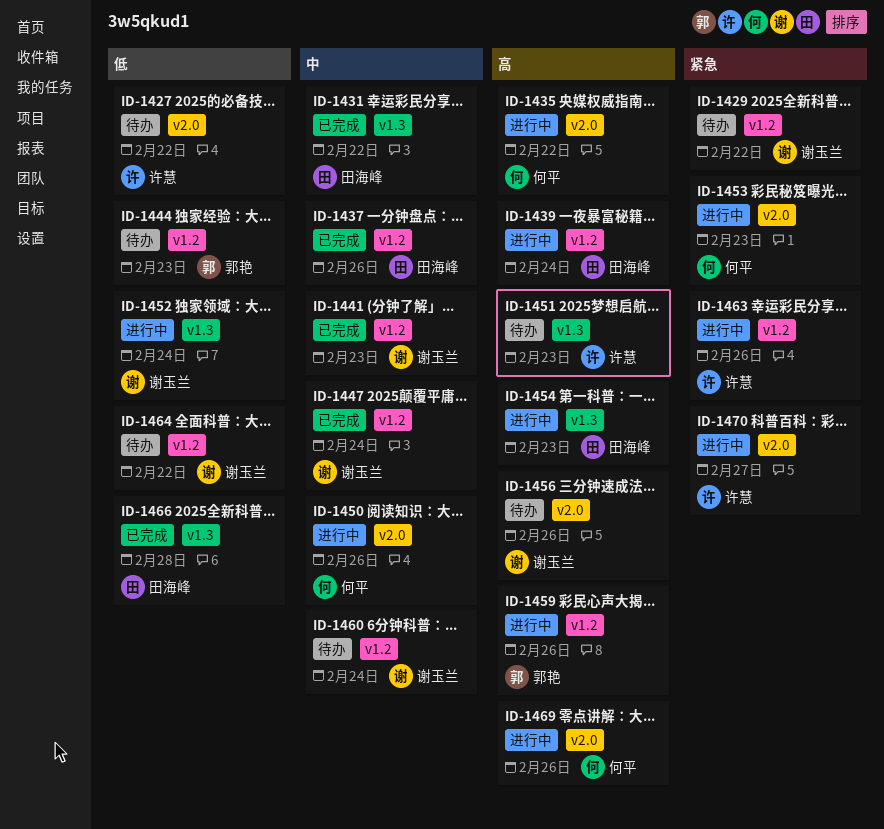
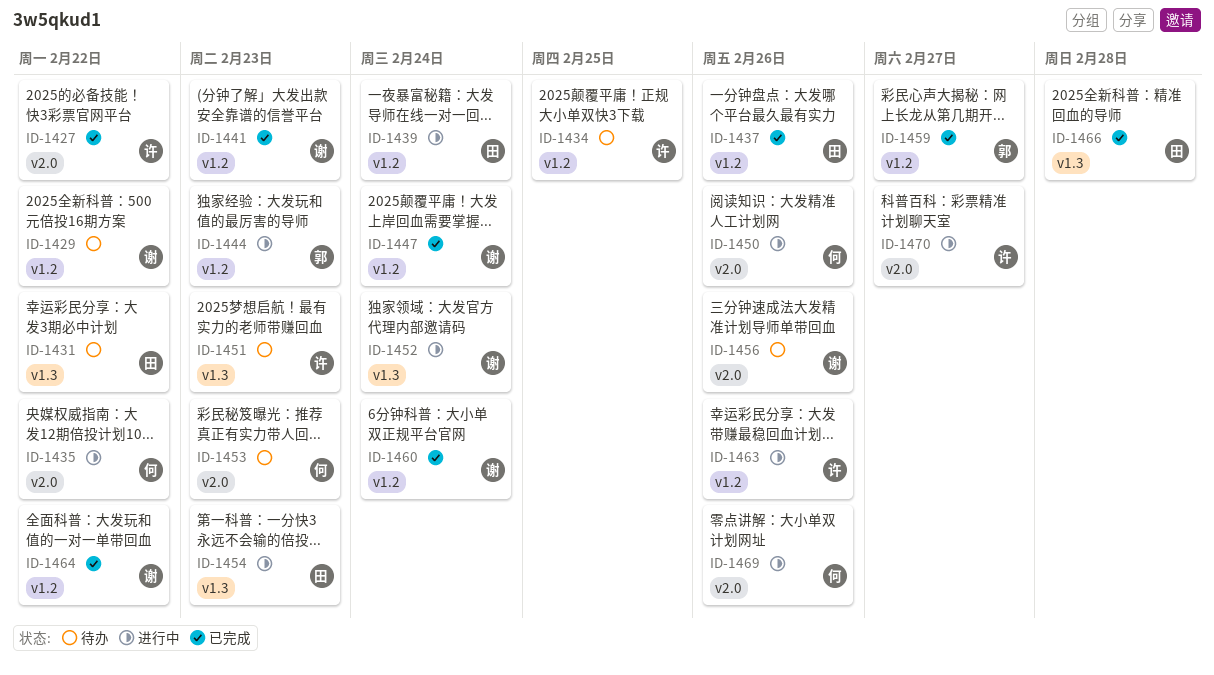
ID-1427, status: 待办 -> 已完成
ID-1431, status: 已完成 -> 待办
ID-1434: none -> present
ID-1444, status: 待办 -> 进行中
ID-1453, status: 进行中 -> 待办
ID-1459, status: 进行中 -> 已完成
ID-1459, due: Feb 26 -> Feb 27
ID-1460, status: 待办 -> 已完成
ID-1464, status: 待办 -> 已完成

